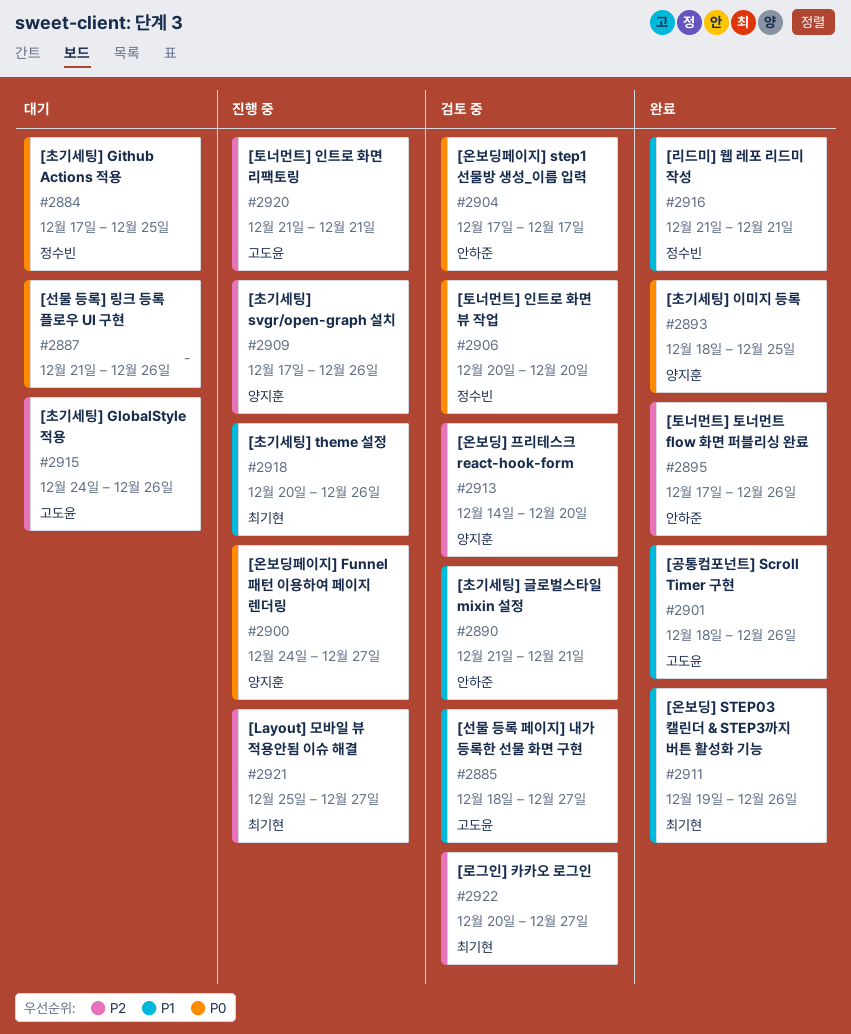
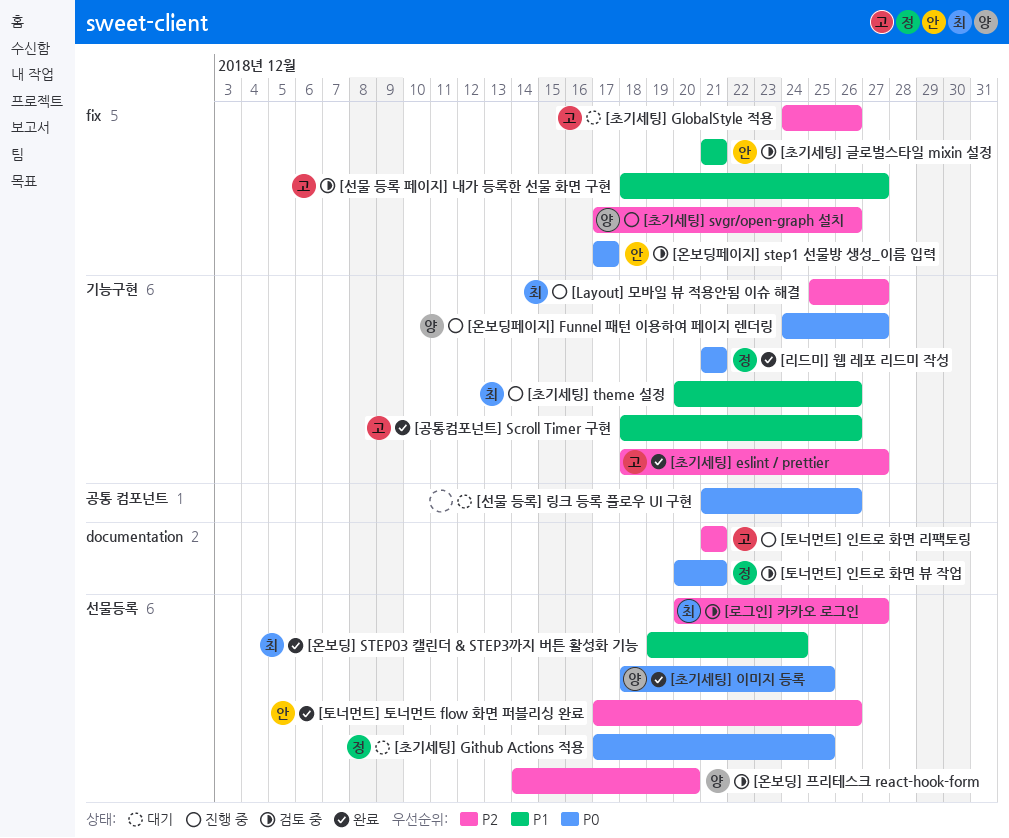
[리드미] 웹 레포 리드미 작성, priority: P1 -> P0
[온보딩] STEP03 캘린더 & STEP3까지 버튼 활성화 기능, due: Dec 26 -> Dec 24
[초기세팅] eslint / prettier: none -> present
[토너먼트] 인트로 화면 뷰 작업, due: Dec 20 -> Dec 21

